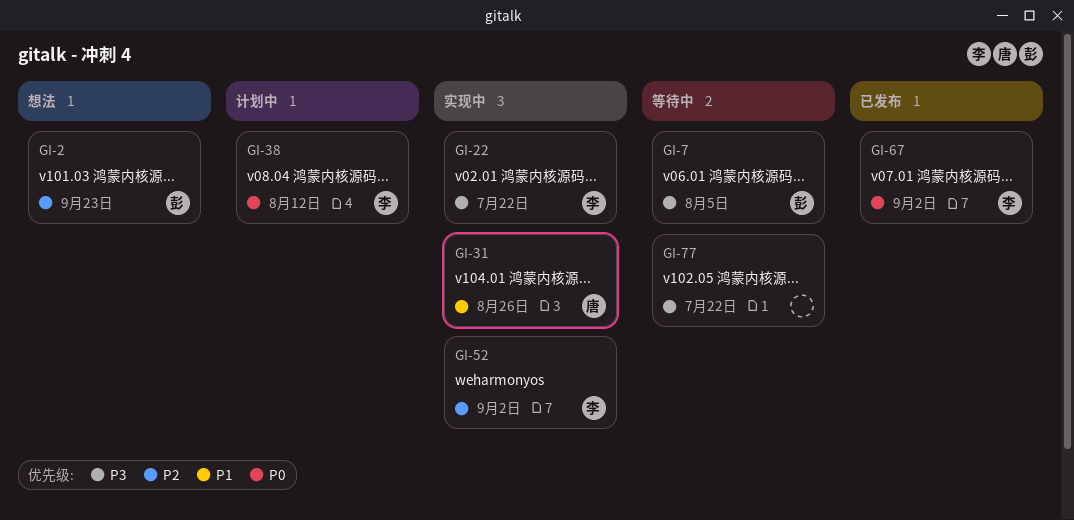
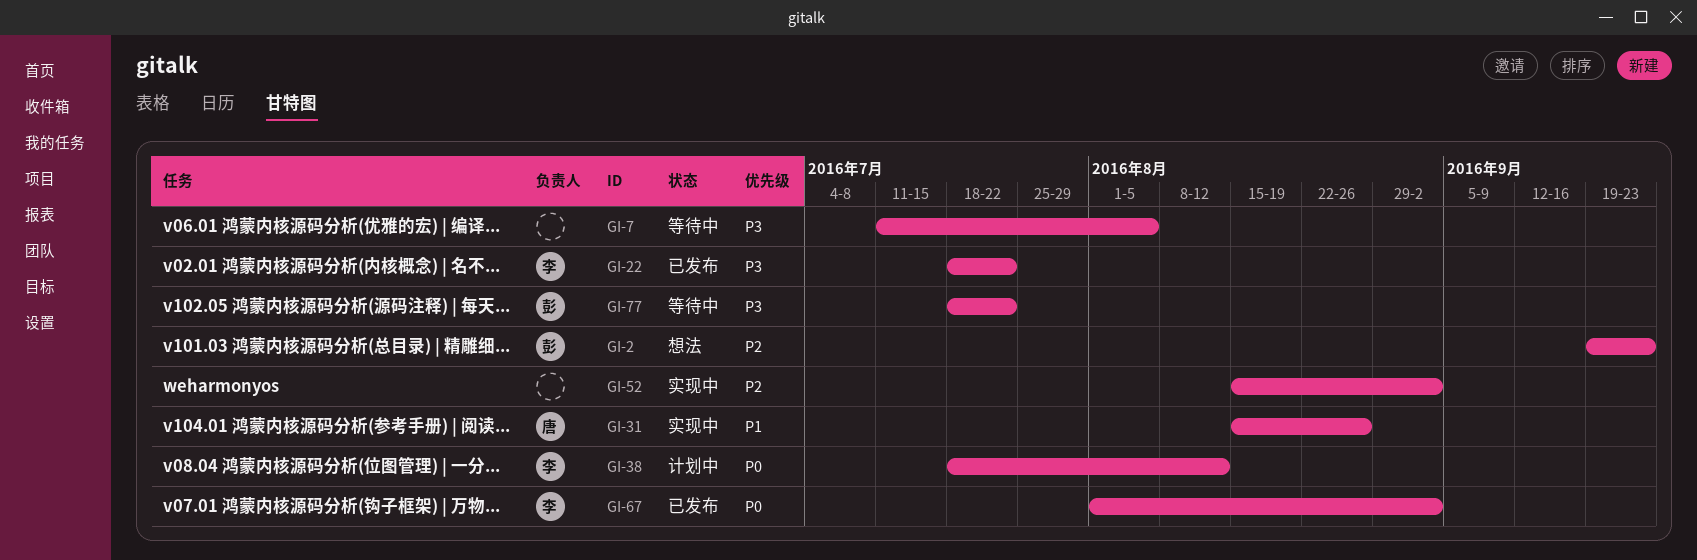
GI-7, owner: 彭 -> none
GI-22, status: 实现中 -> 已发布
GI-52, owner: 李 -> none
GI-77, owner: none -> 彭

